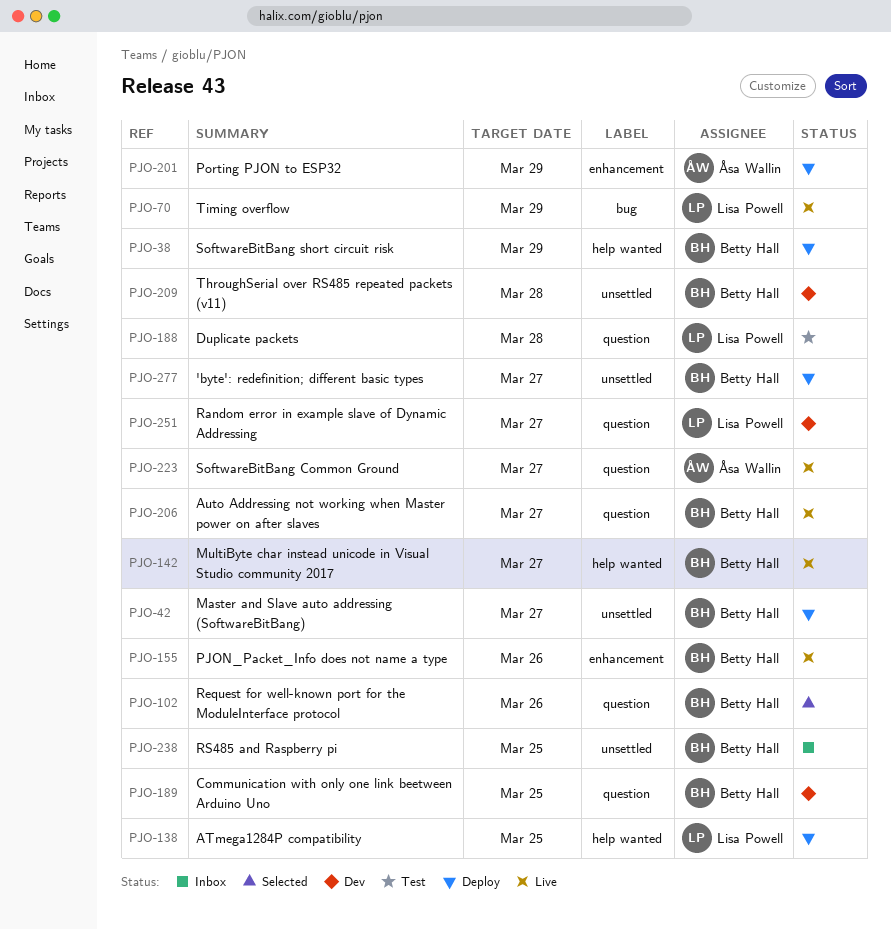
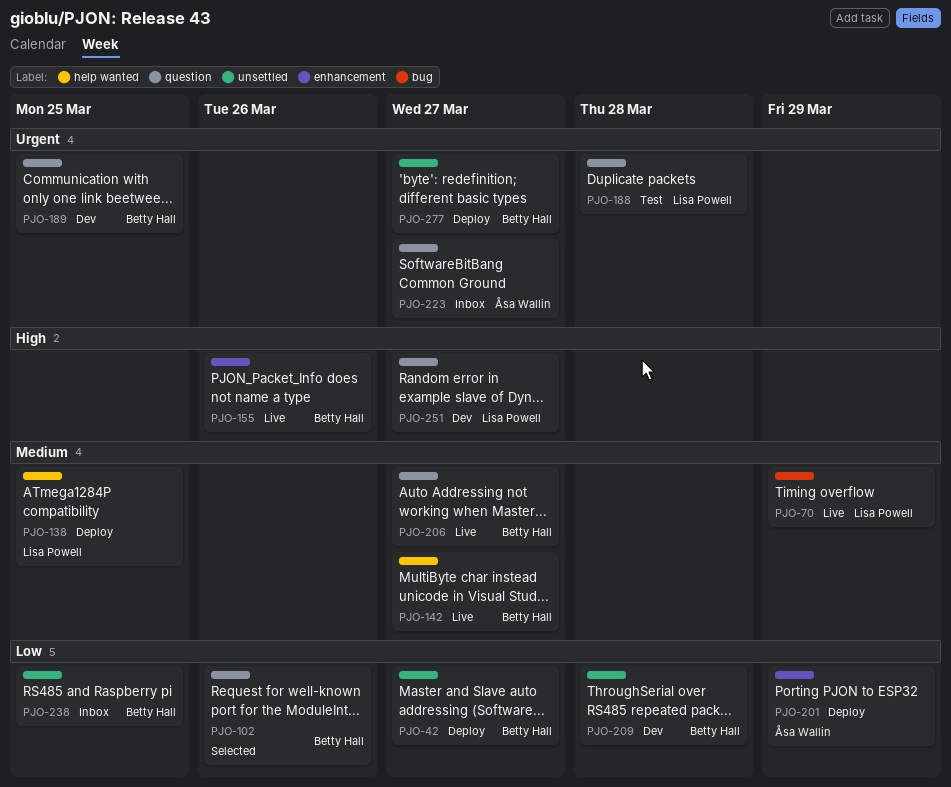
PJO-38: present -> none
PJO-223, status: Live -> Inbox

